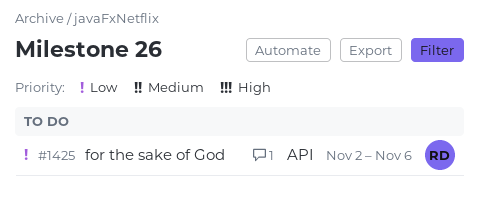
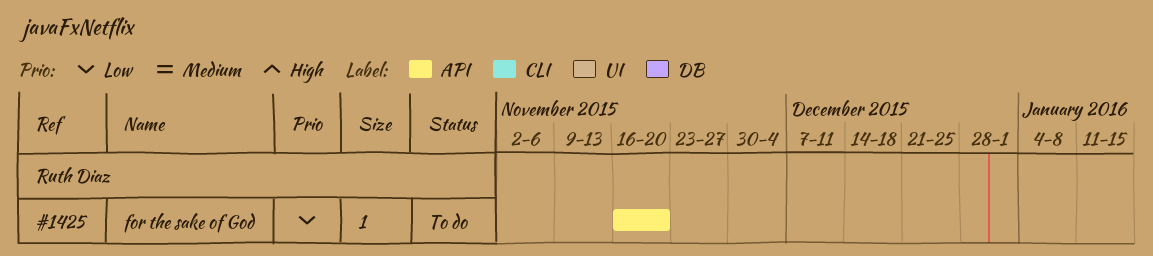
#1425, start: Nov 2 -> Nov 16
#1425, due: Nov 6 -> Nov 20

